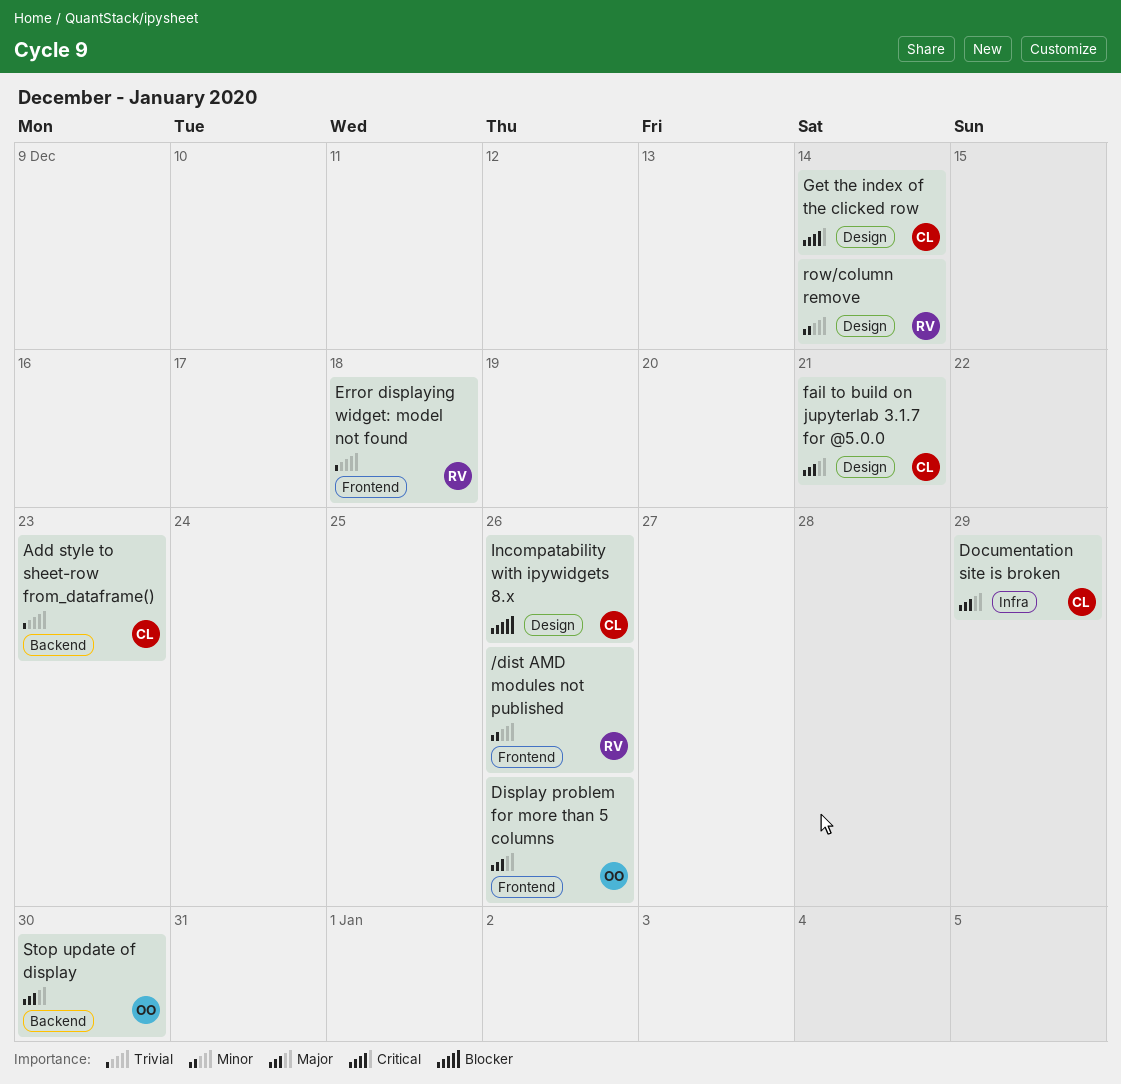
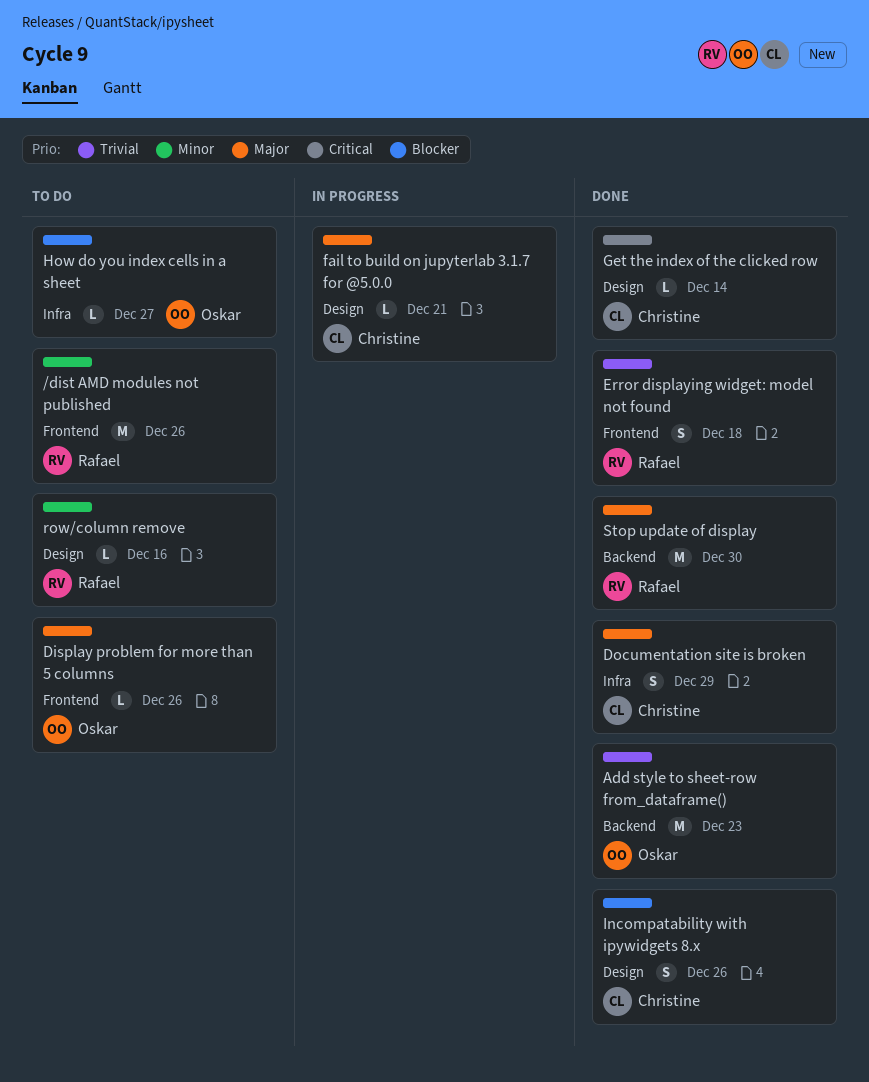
Add style to sheet-row from_dataframe(), owner: Christine -> Oskar
How do you index cells in a sheet: none -> present
row/column remove, due: Dec 14 -> Dec 16
Stop update of display, owner: Oskar -> Rafael

